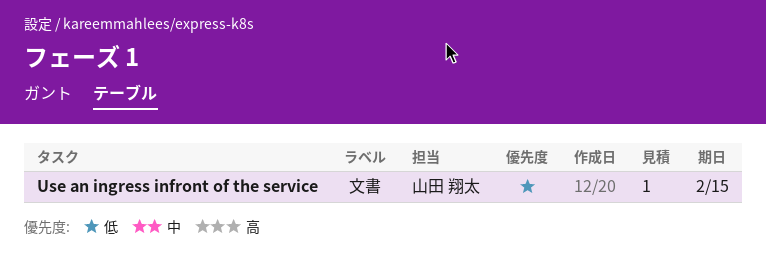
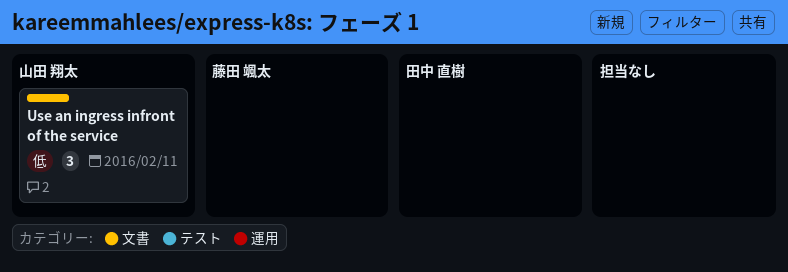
Use an ingress infront of the service, estimate: 1 -> 3
Use an ingress infront of the service, due: Feb 15 -> Feb 11

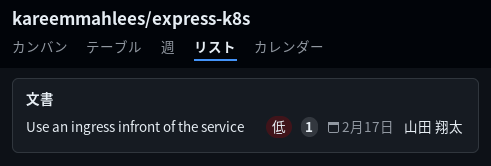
Use an ingress infront of the service, estimate: 3 -> 1
Use an ingress infront of the service, due: Feb 11 -> Feb 17

